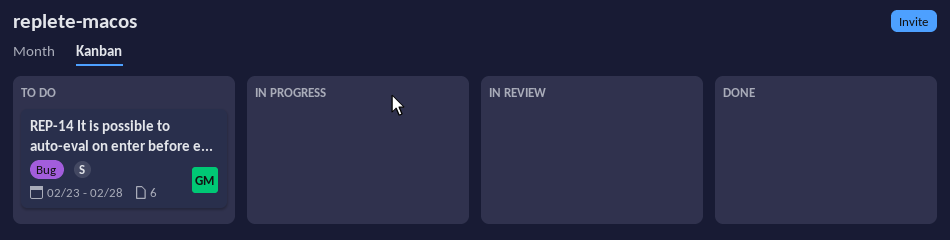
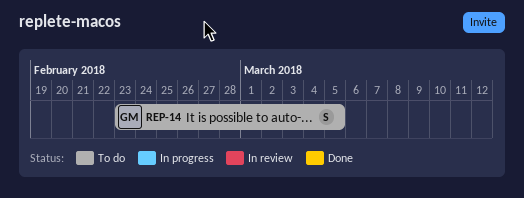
REP-14, due: Feb 28 -> Mar 5

